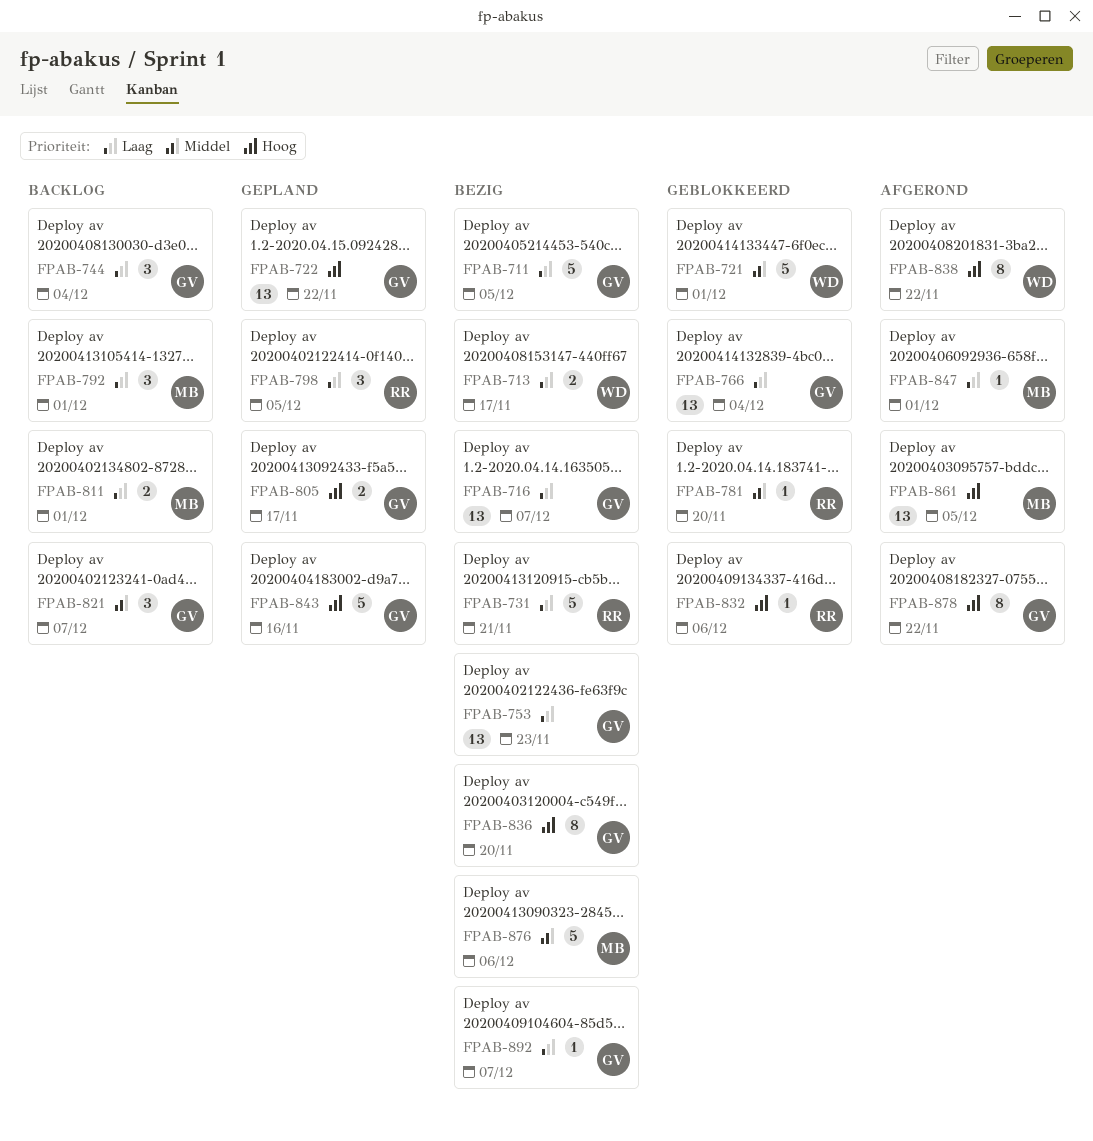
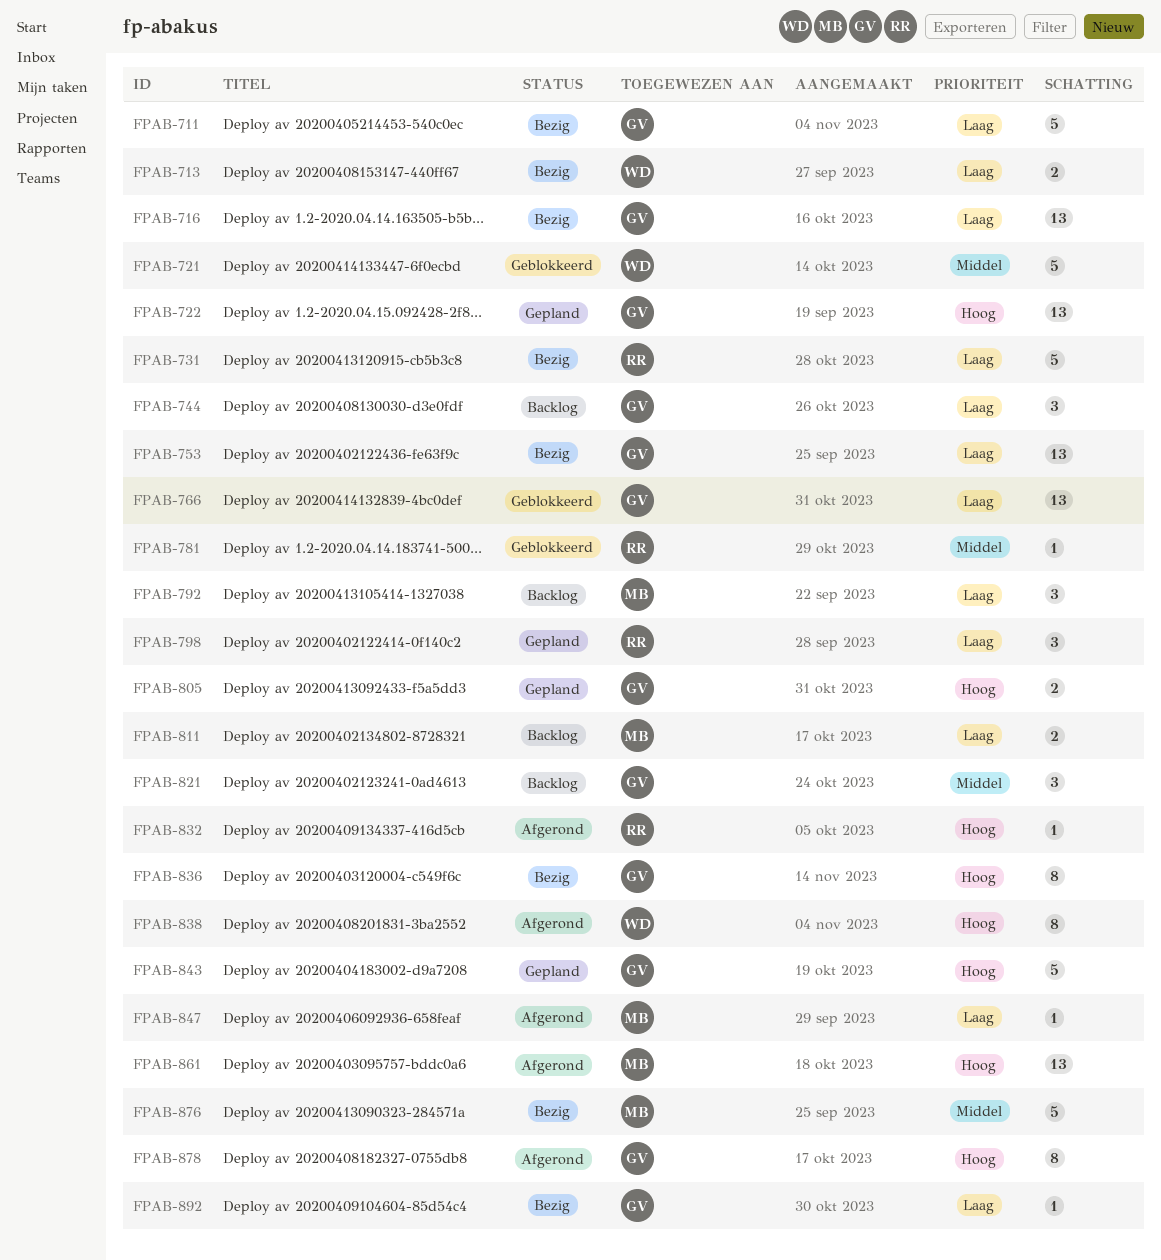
FPAB-832, status: Geblokkeerd -> Afgerond

